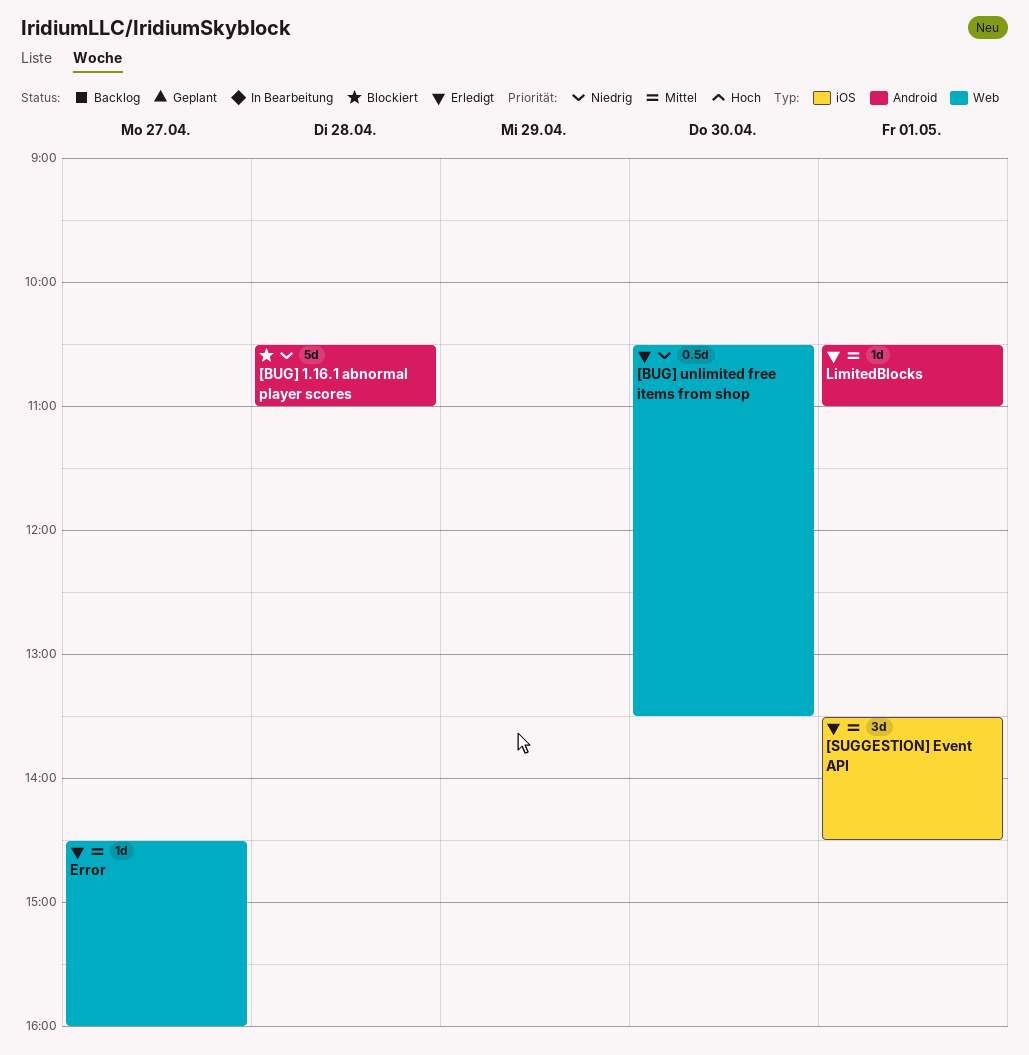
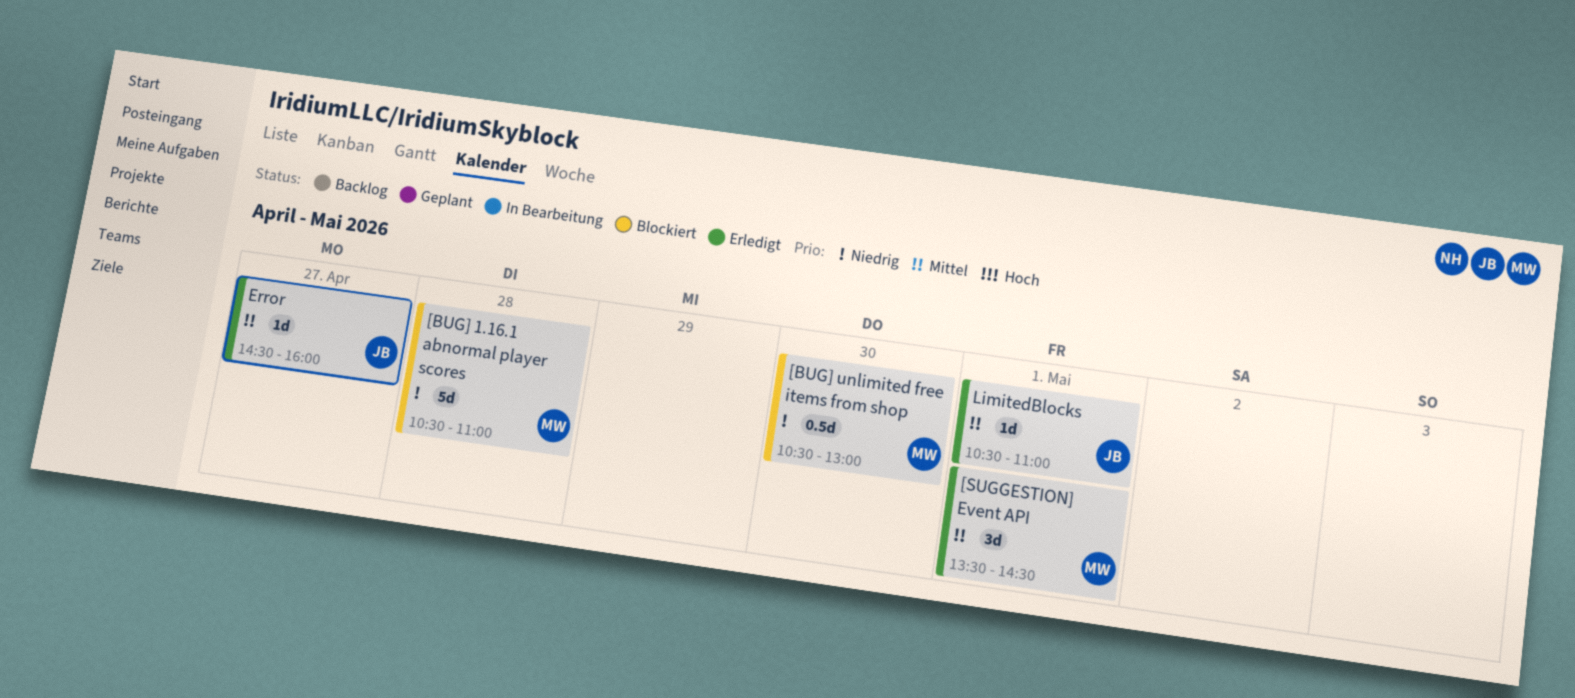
[BUG] unlimited free items from shop, status: Erledigt -> Blockiert
[BUG] unlimited free items from shop, ends: 13:30 -> 13:00

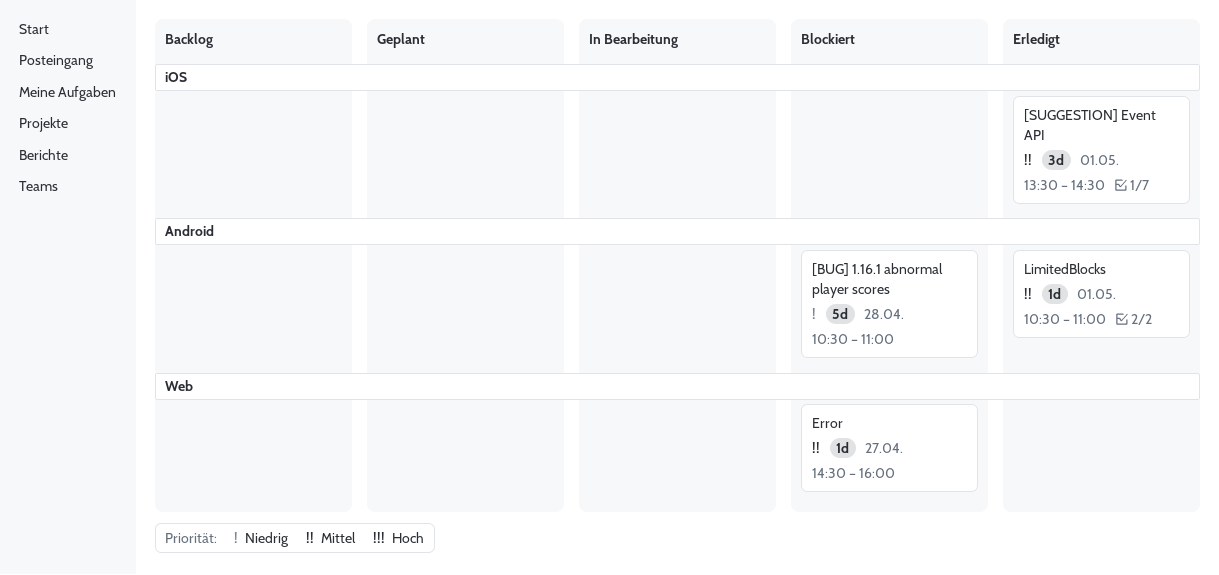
[BUG] unlimited free items from shop: present -> none
Error, status: Erledigt -> Blockiert

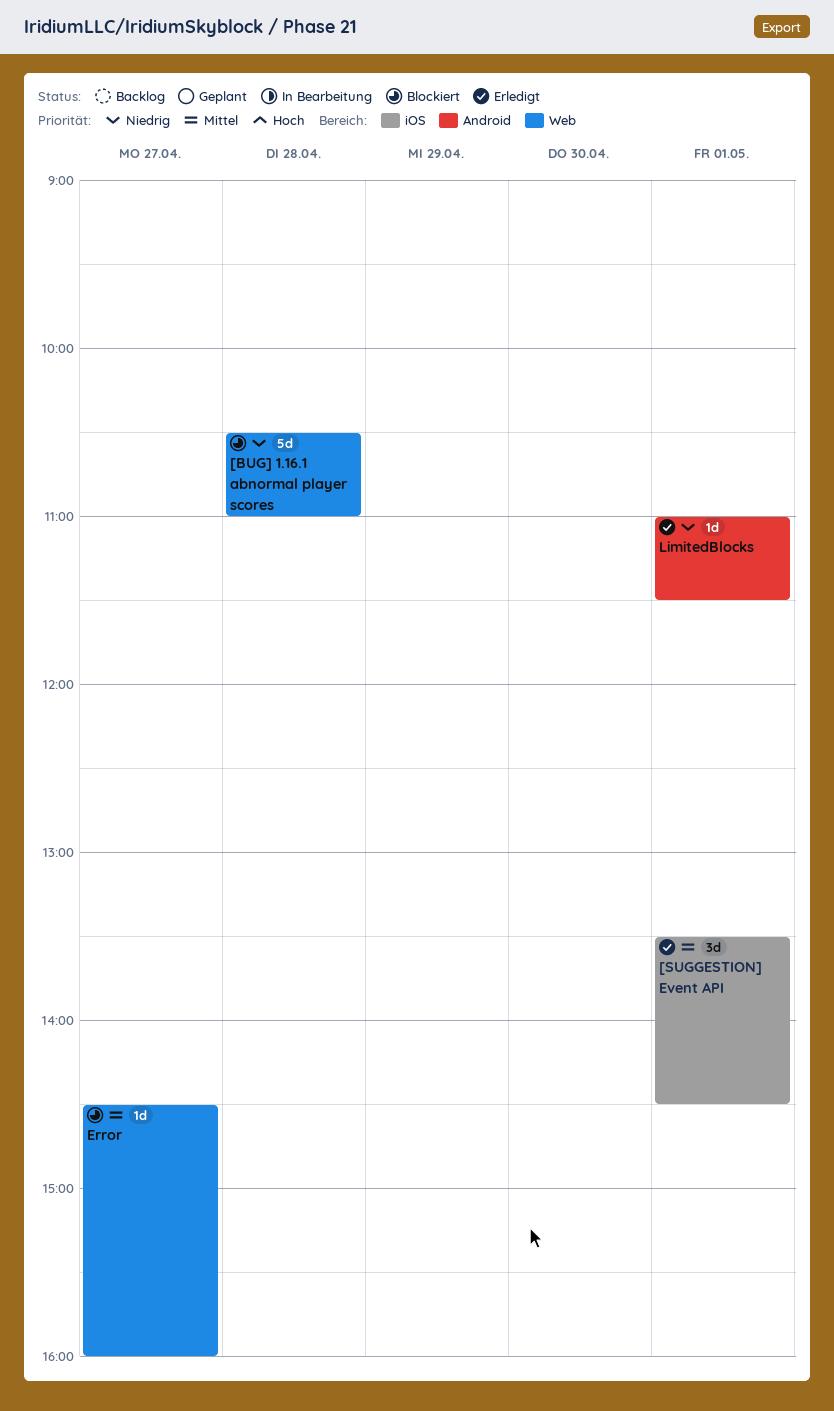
[BUG] 1.16.1 abnormal player scores, label: Android -> Web
LimitedBlocks, priority: Mittel -> Niedrig
LimitedBlocks, begins: 10:30 -> 11:00
LimitedBlocks, ends: 11:00 -> 11:30

